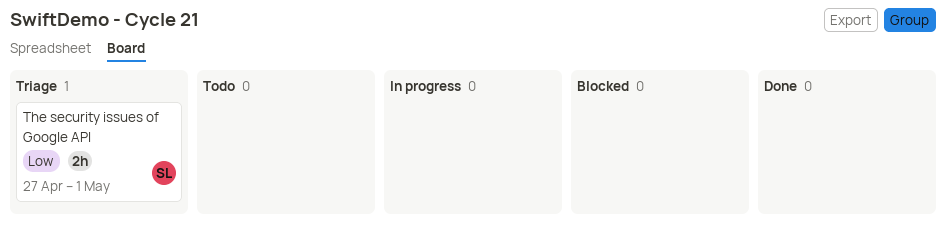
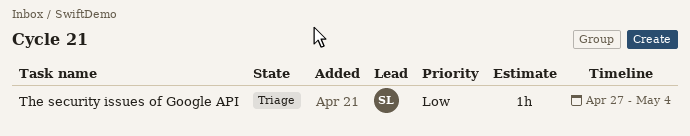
The security issues of Google API, estimate: 2h -> 1h
The security issues of Google API, due: May 1 -> May 4

